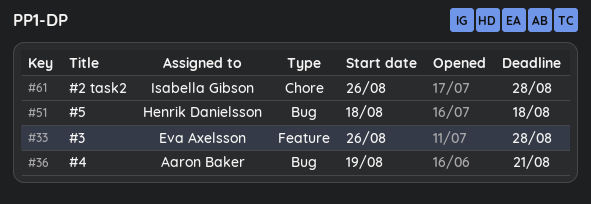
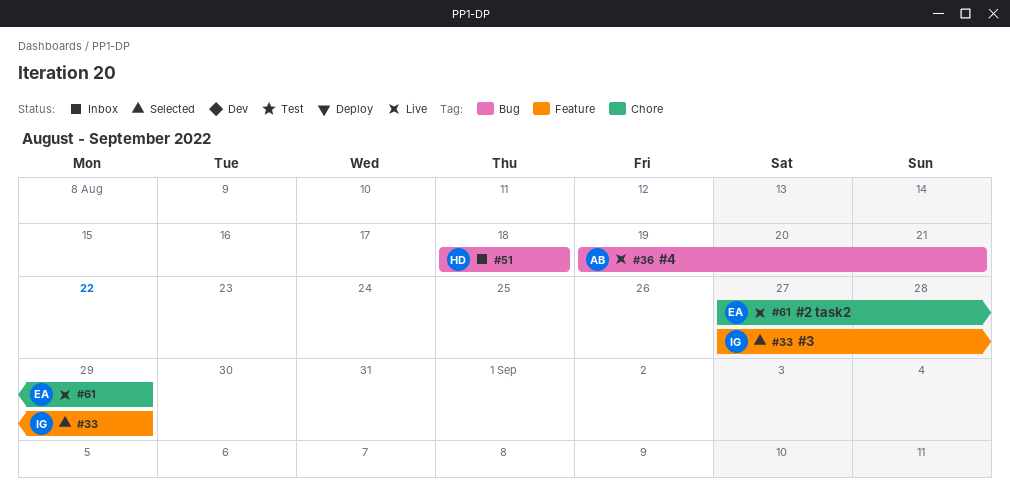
#33, owner: Eva Axelsson -> Isabella Gibson
#33, start: Aug 26 -> Aug 27
#33, due: Aug 28 -> Aug 29
#61, owner: Isabella Gibson -> Eva Axelsson
#61, start: Aug 26 -> Aug 27
#61, due: Aug 28 -> Aug 29

